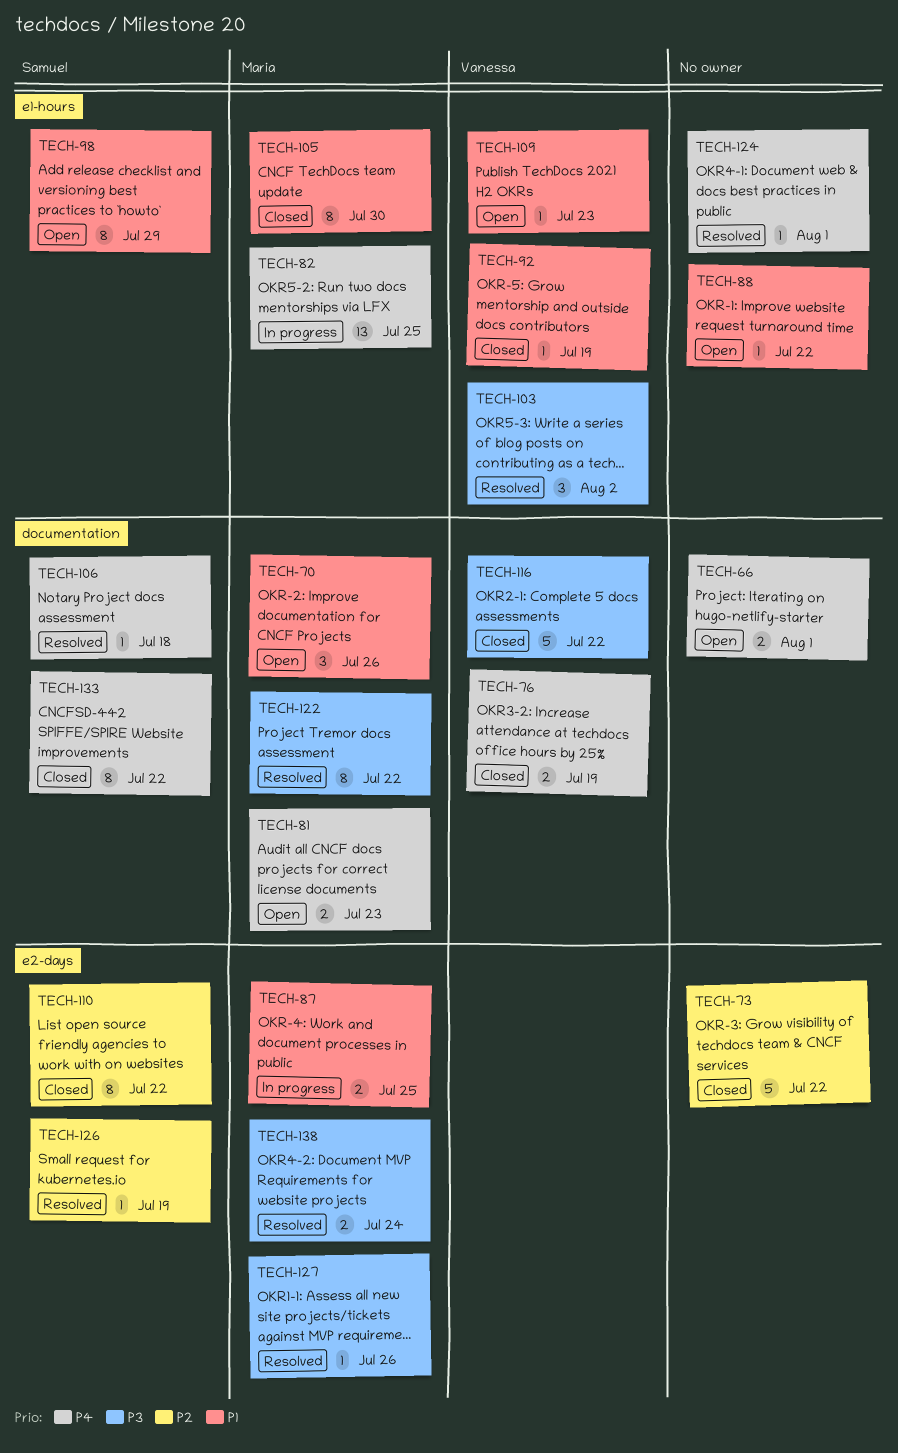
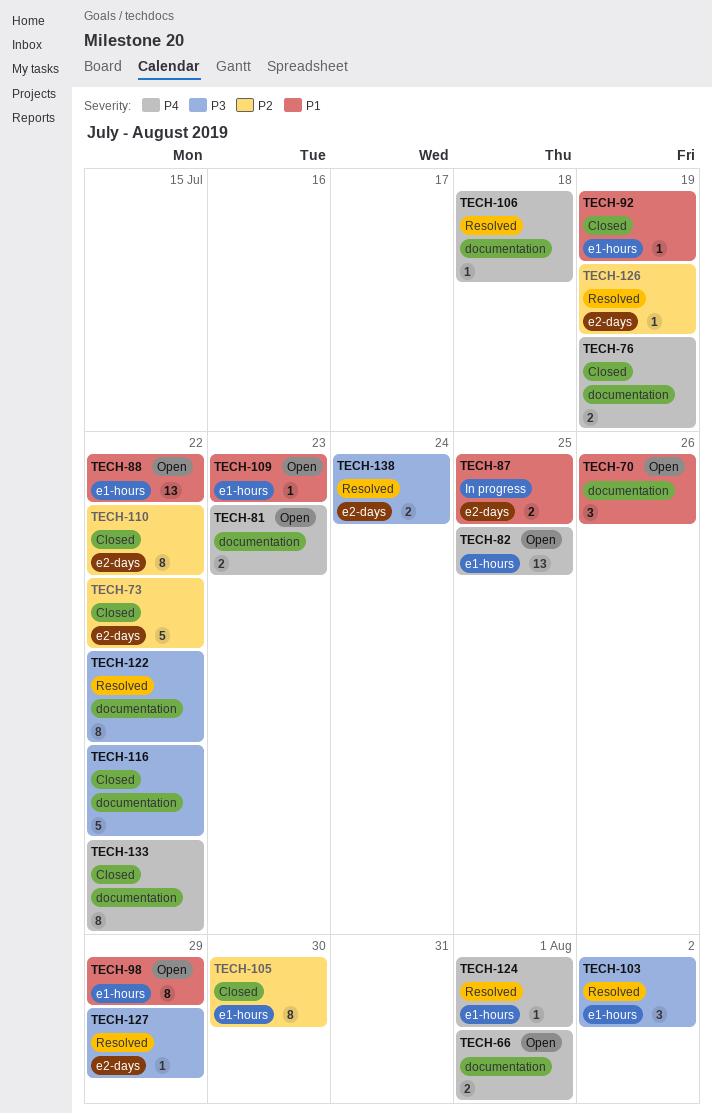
TECH-82, status: In progress -> Open
TECH-88, estimate: 1 -> 13
TECH-105, priority: P1 -> P2
TECH-127, due: Jul 26 -> Jul 29

